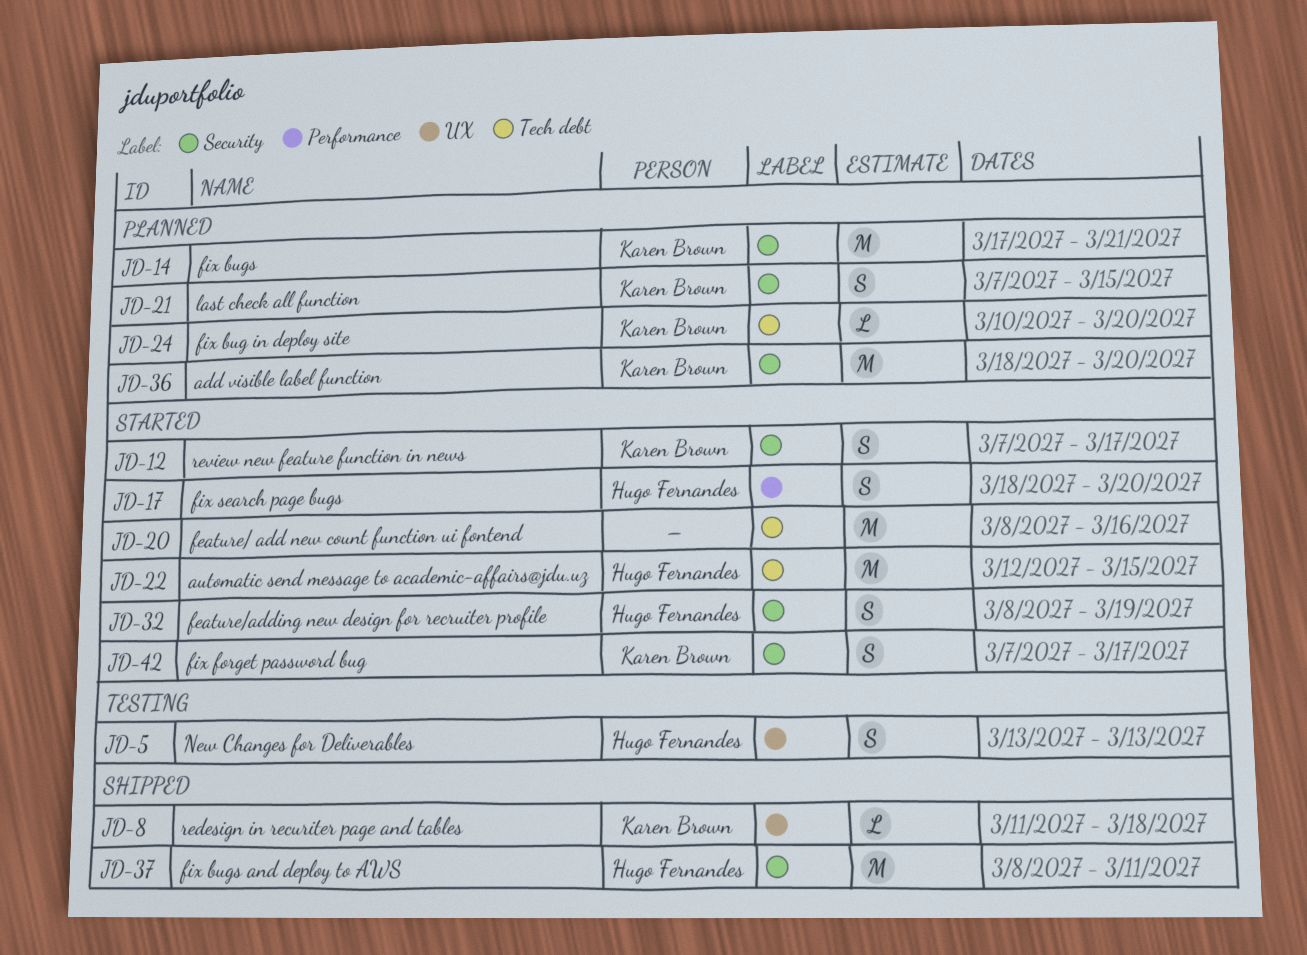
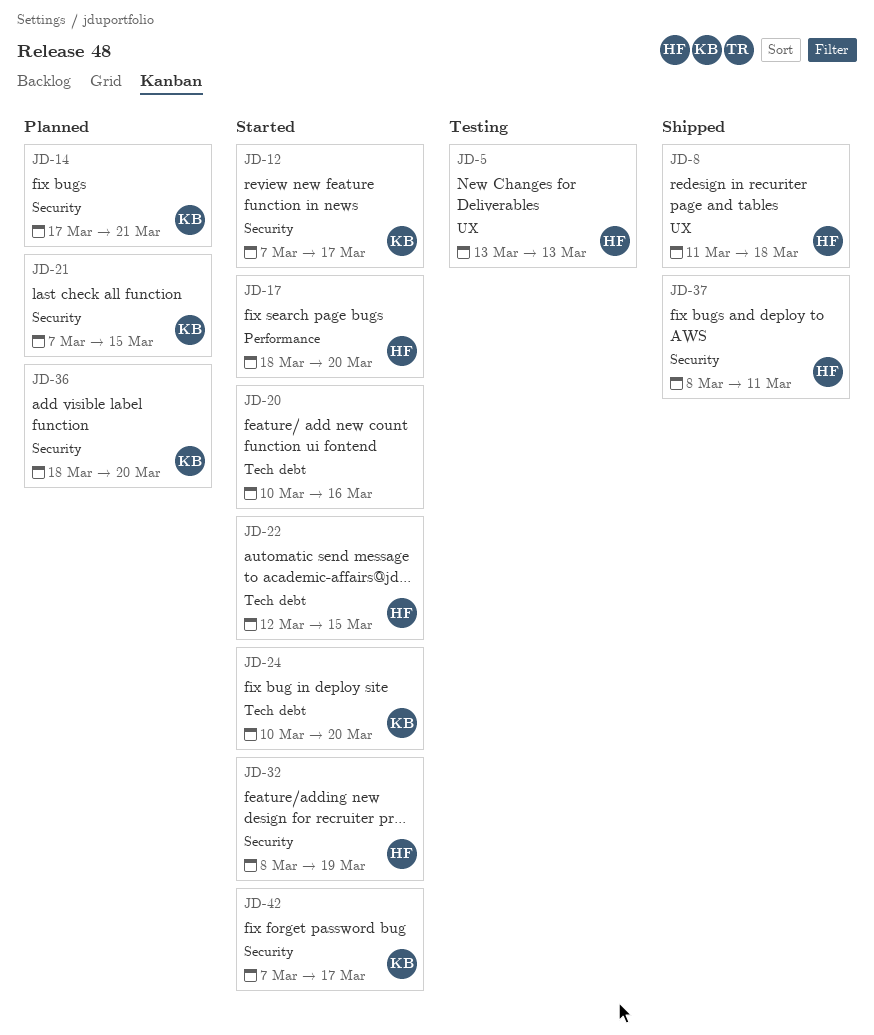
JD-8, owner: Karen Brown -> Hugo Fernandes
JD-20, start: Mar 8 -> Mar 10
JD-24, status: Planned -> Started

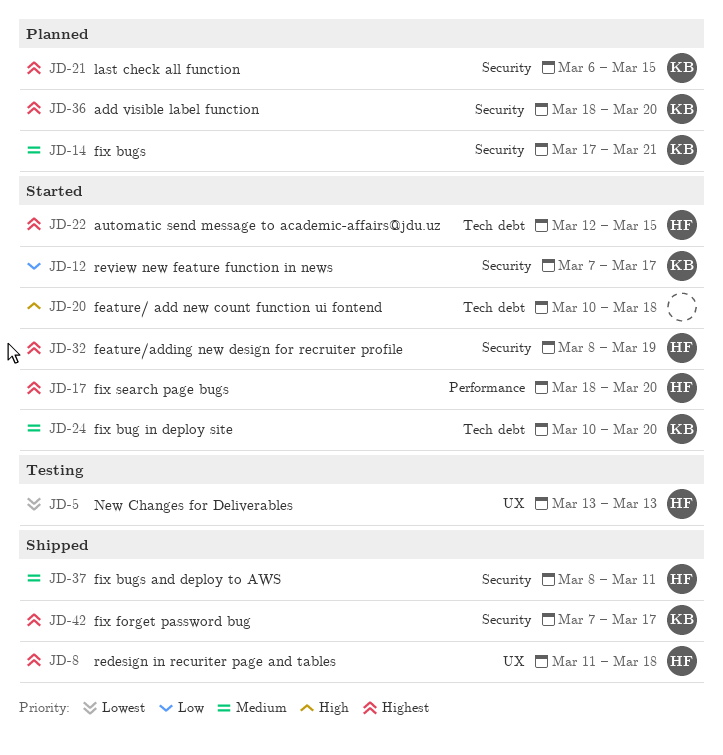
JD-20, due: Mar 16 -> Mar 18
JD-21, start: Mar 7 -> Mar 6
JD-42, status: Started -> Shipped

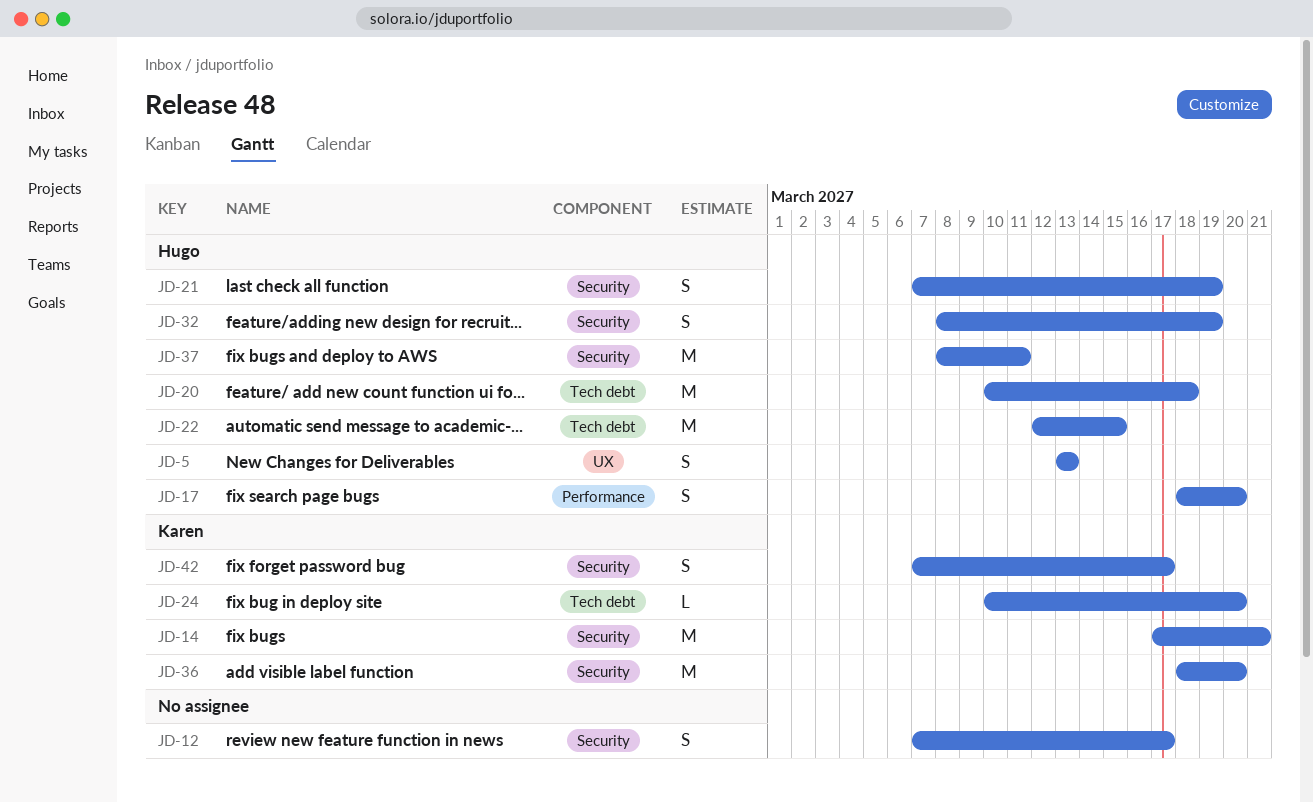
JD-8: present -> none
JD-12, owner: Karen -> none
JD-20, owner: none -> Hugo
JD-21, owner: Karen -> Hugo
JD-21, start: Mar 6 -> Mar 7
JD-21, due: Mar 15 -> Mar 19

